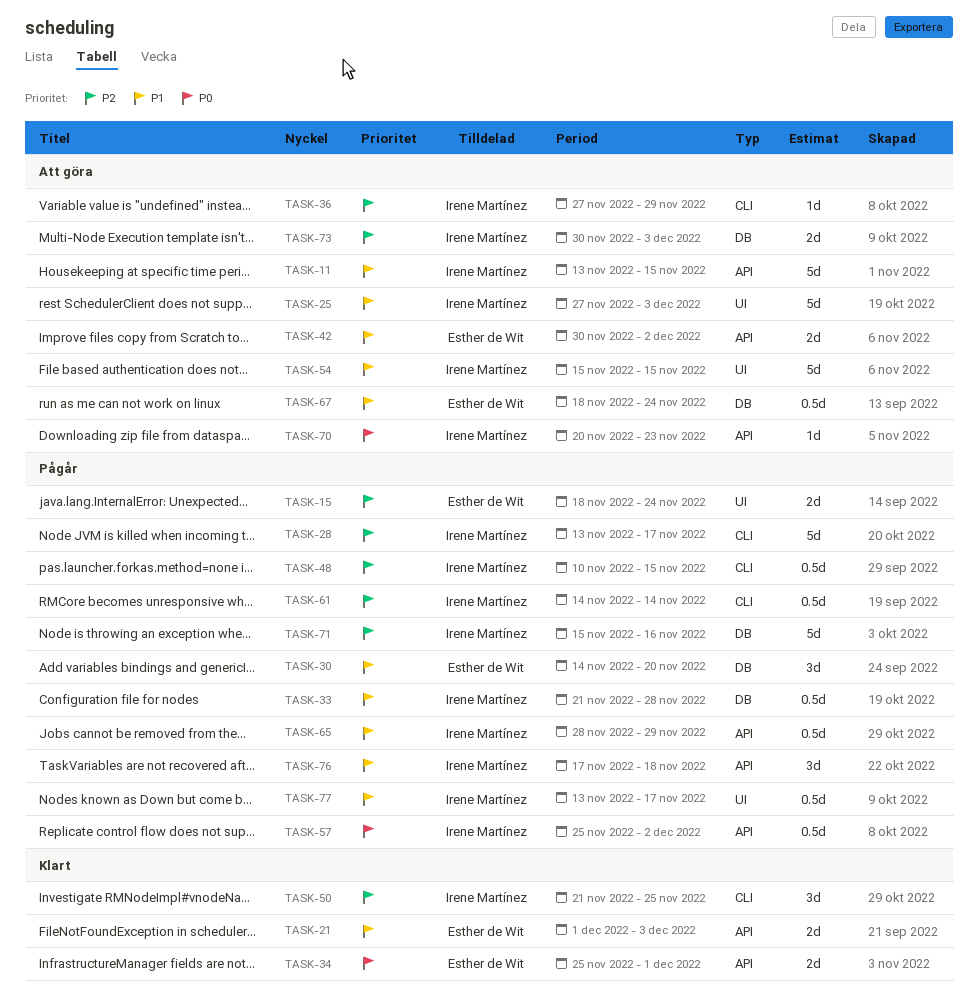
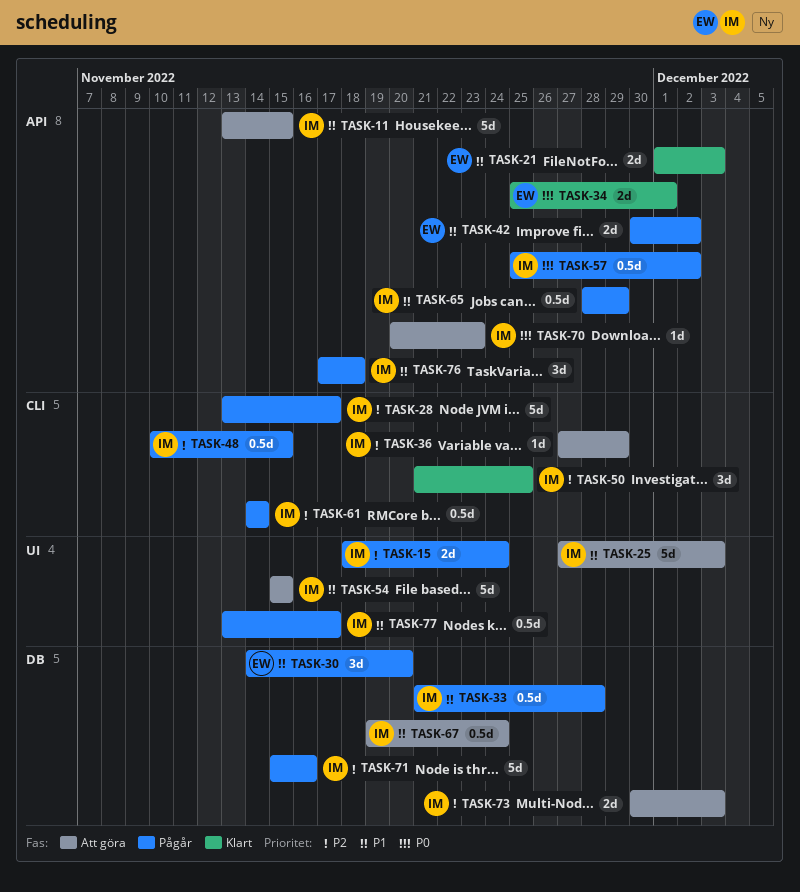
TASK-15, owner: Esther de Wit -> Irene Martínez
TASK-42, status: Att göra -> Pågår
TASK-67, owner: Esther de Wit -> Irene Martínez
TASK-67, start: Nov 18 -> Nov 19

